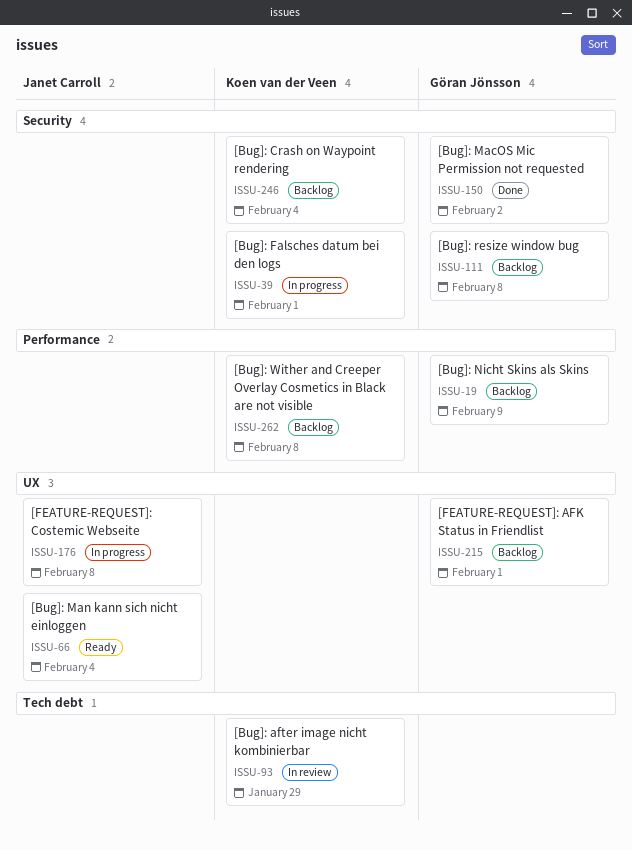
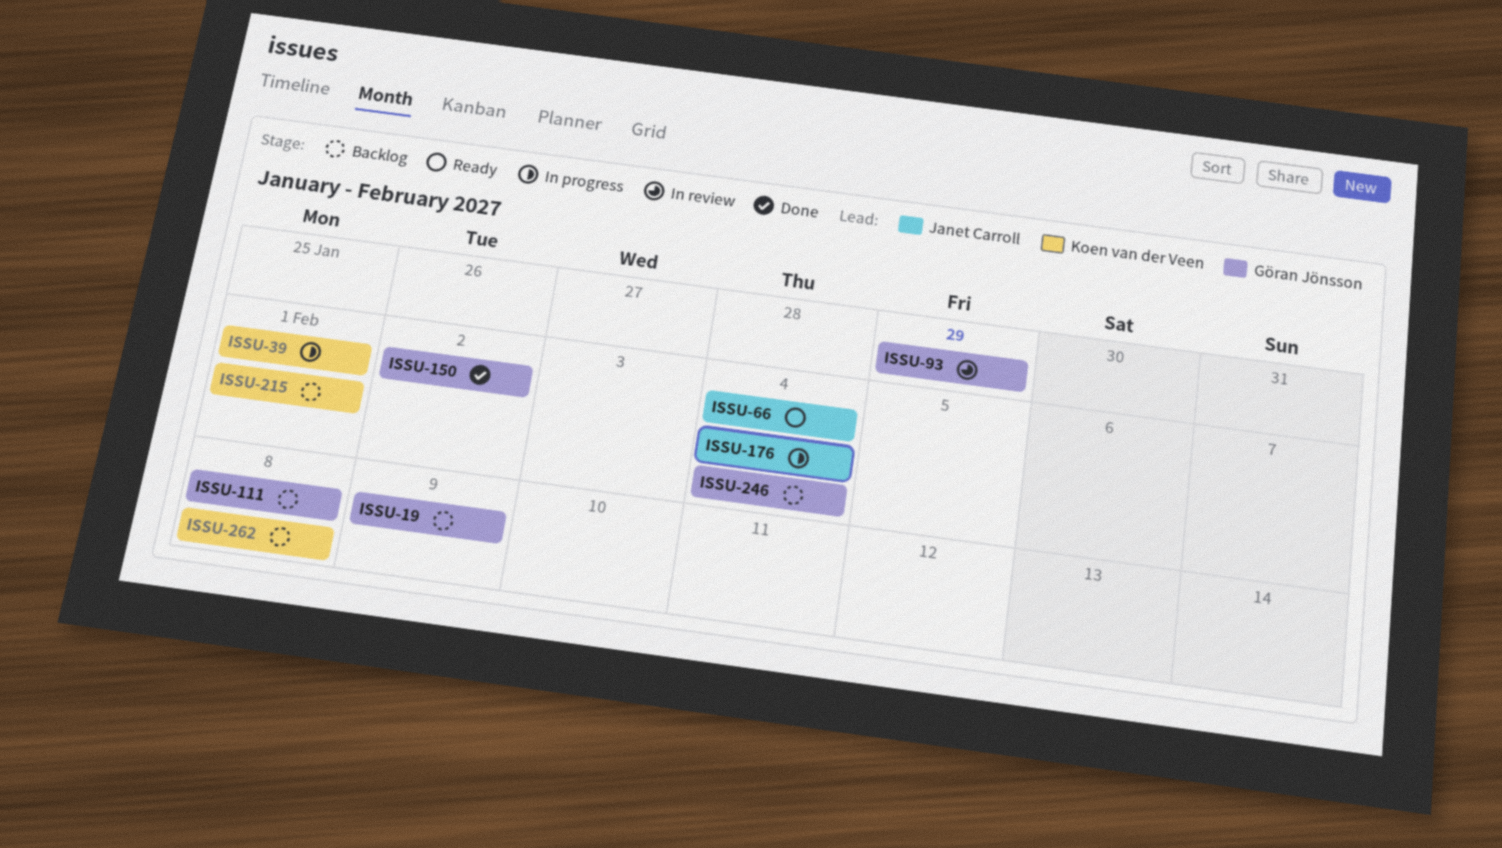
ISSU-93, owner: Koen van der Veen -> Göran Jönsson
ISSU-176, due: Feb 8 -> Feb 4
ISSU-215, owner: Göran Jönsson -> Koen van der Veen
ISSU-246, owner: Koen van der Veen -> Göran Jönsson

